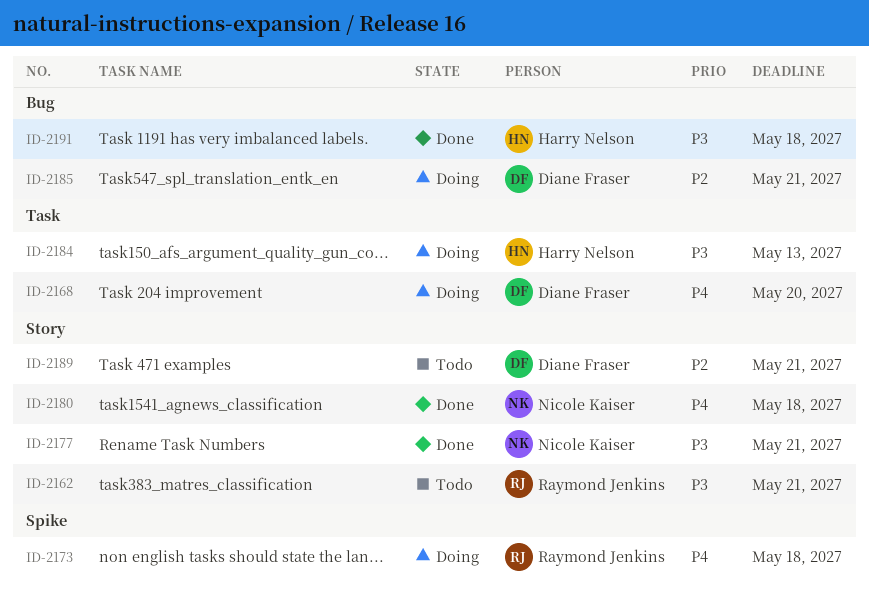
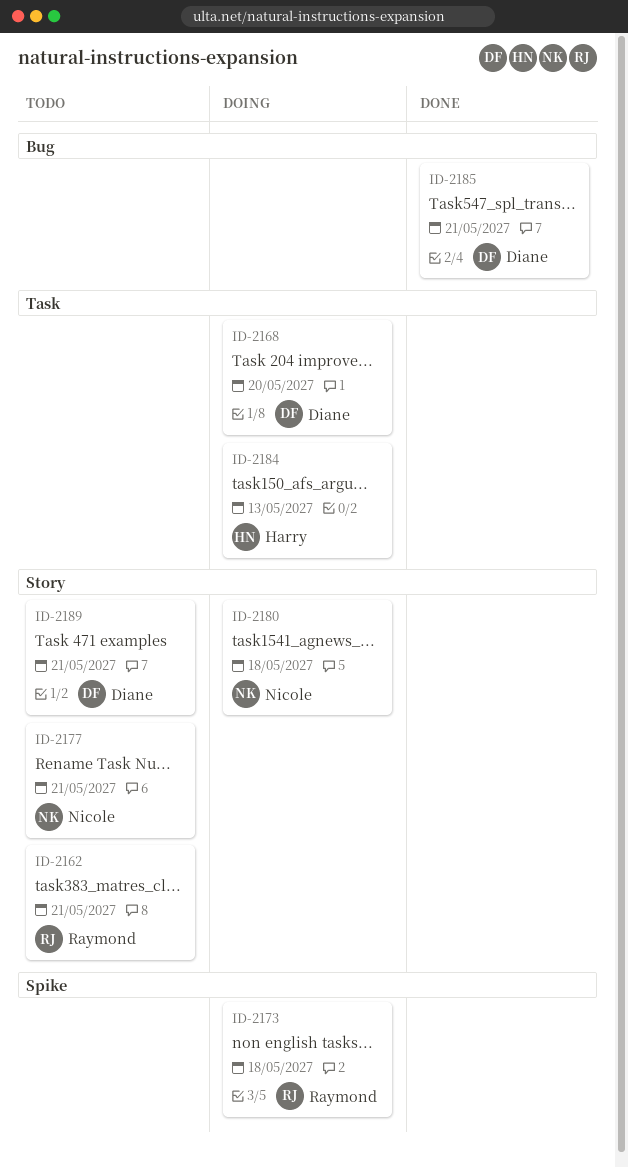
ID-2177, status: Done -> Todo
ID-2180, status: Done -> Doing
ID-2185, status: Doing -> Done
ID-2191: present -> none

